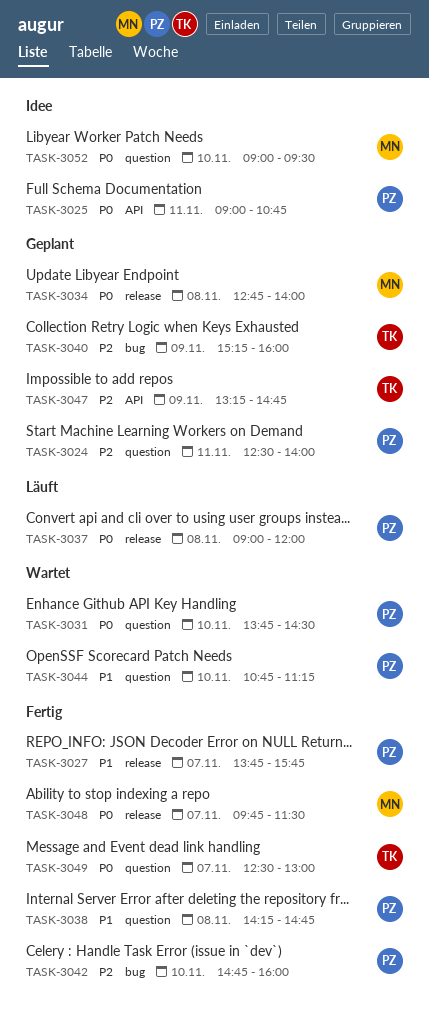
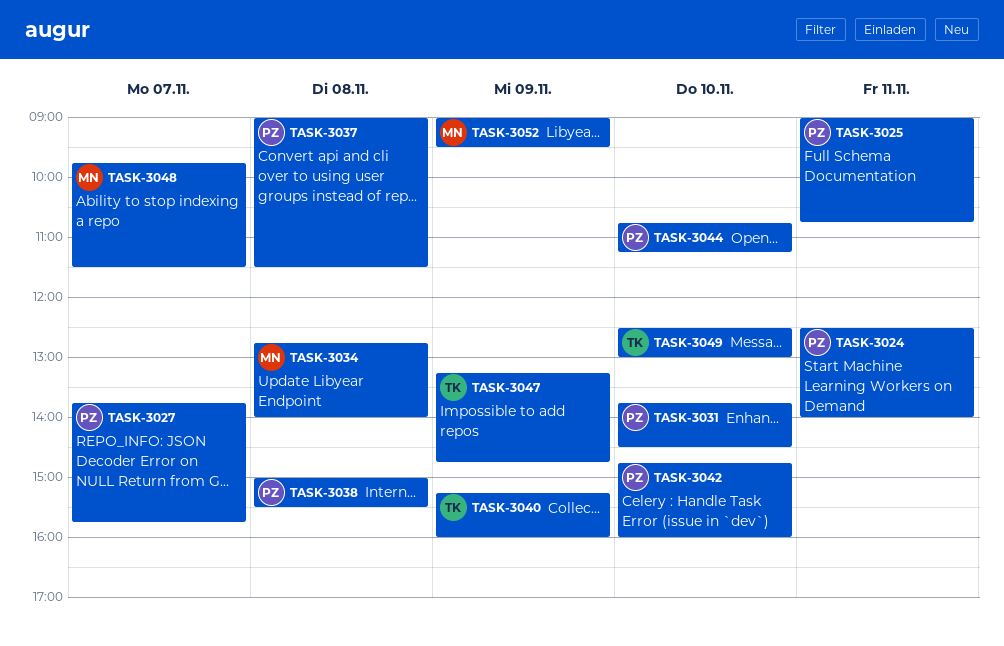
TASK-3037, ends: 12:00 -> 11:30
TASK-3038, begins: 14:15 -> 15:00
TASK-3038, ends: 14:45 -> 15:30
TASK-3049, day: Nov 7 -> Nov 10
TASK-3052, day: Nov 10 -> Nov 9

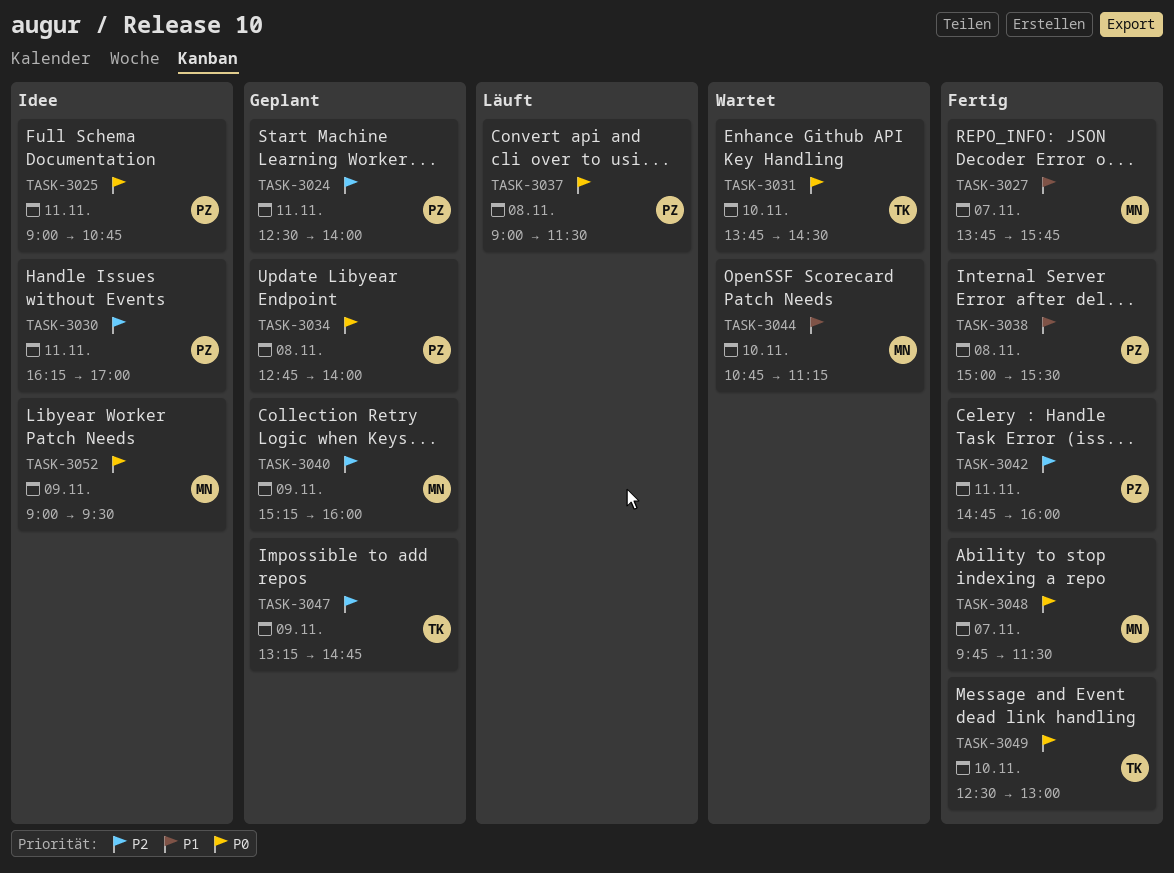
TASK-3027, owner: PZ -> MN
TASK-3030: none -> present
TASK-3031, owner: PZ -> TK
TASK-3034, owner: MN -> PZ
TASK-3040, owner: TK -> MN
TASK-3042, day: Nov 10 -> Nov 11
TASK-3044, owner: PZ -> MN

